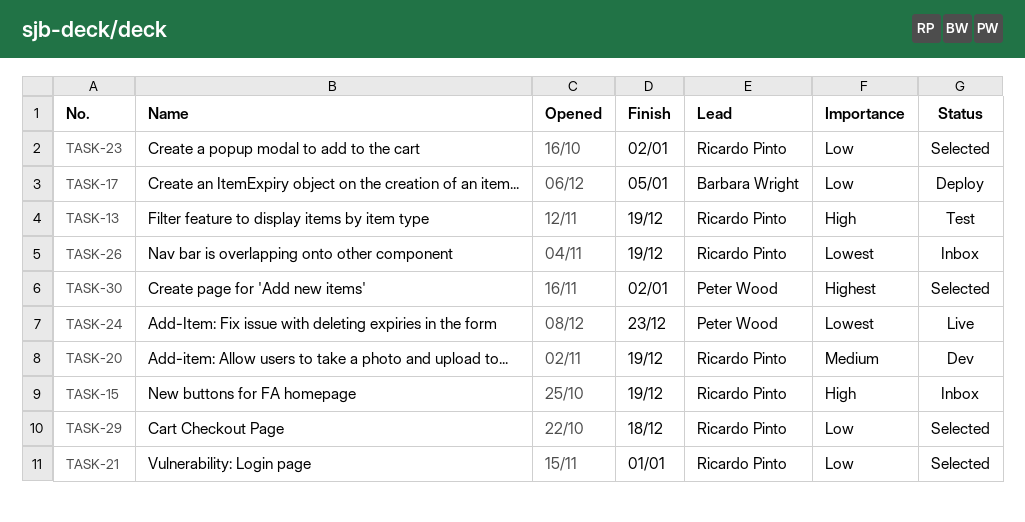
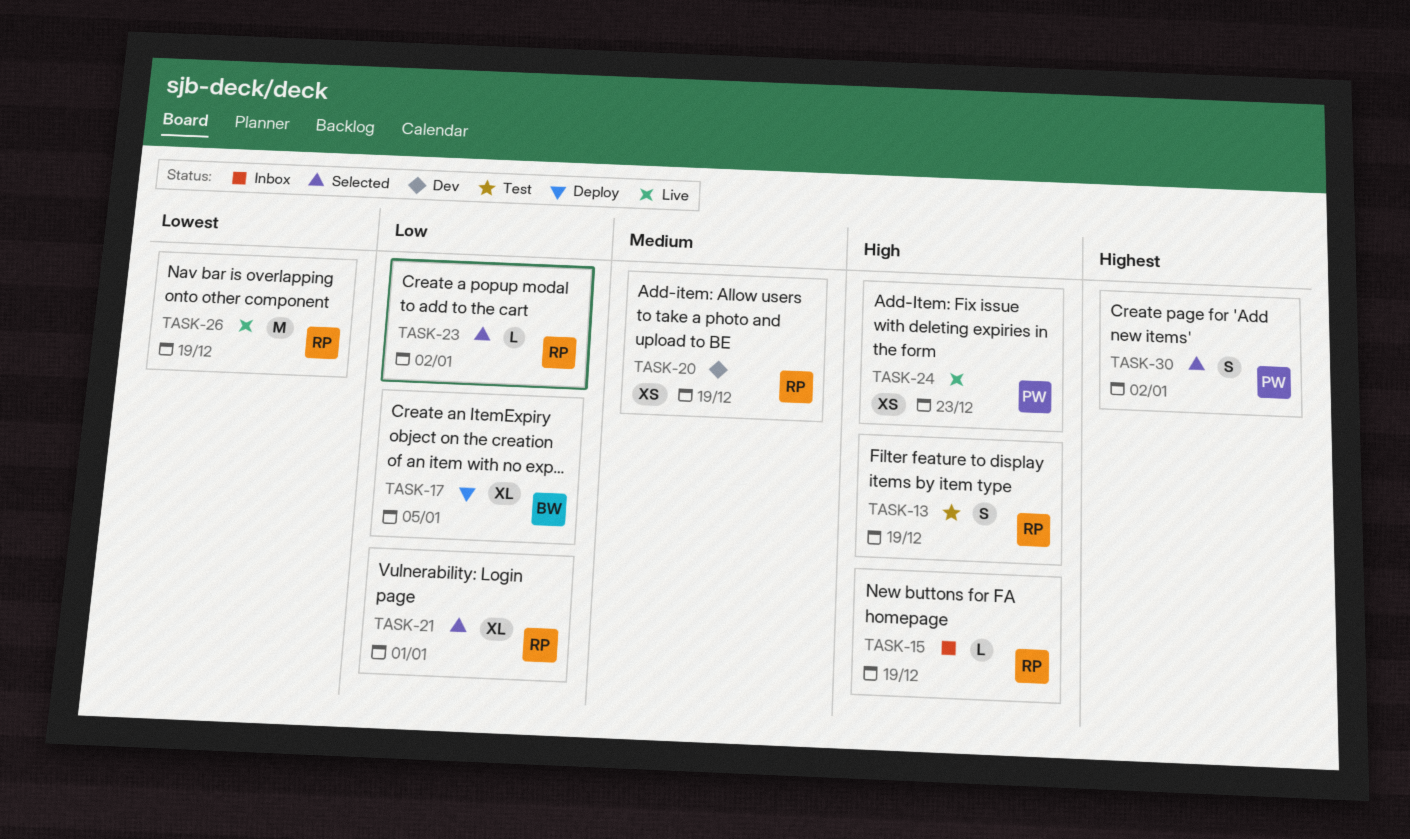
TASK-24, priority: Lowest -> High
TASK-26, status: Inbox -> Live
TASK-29: present -> none

